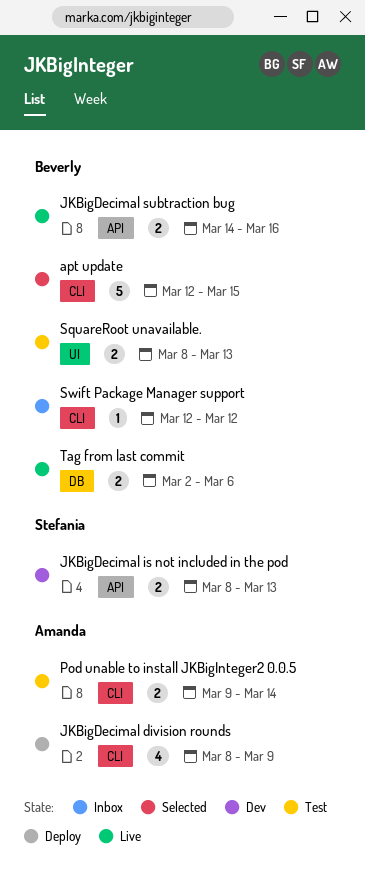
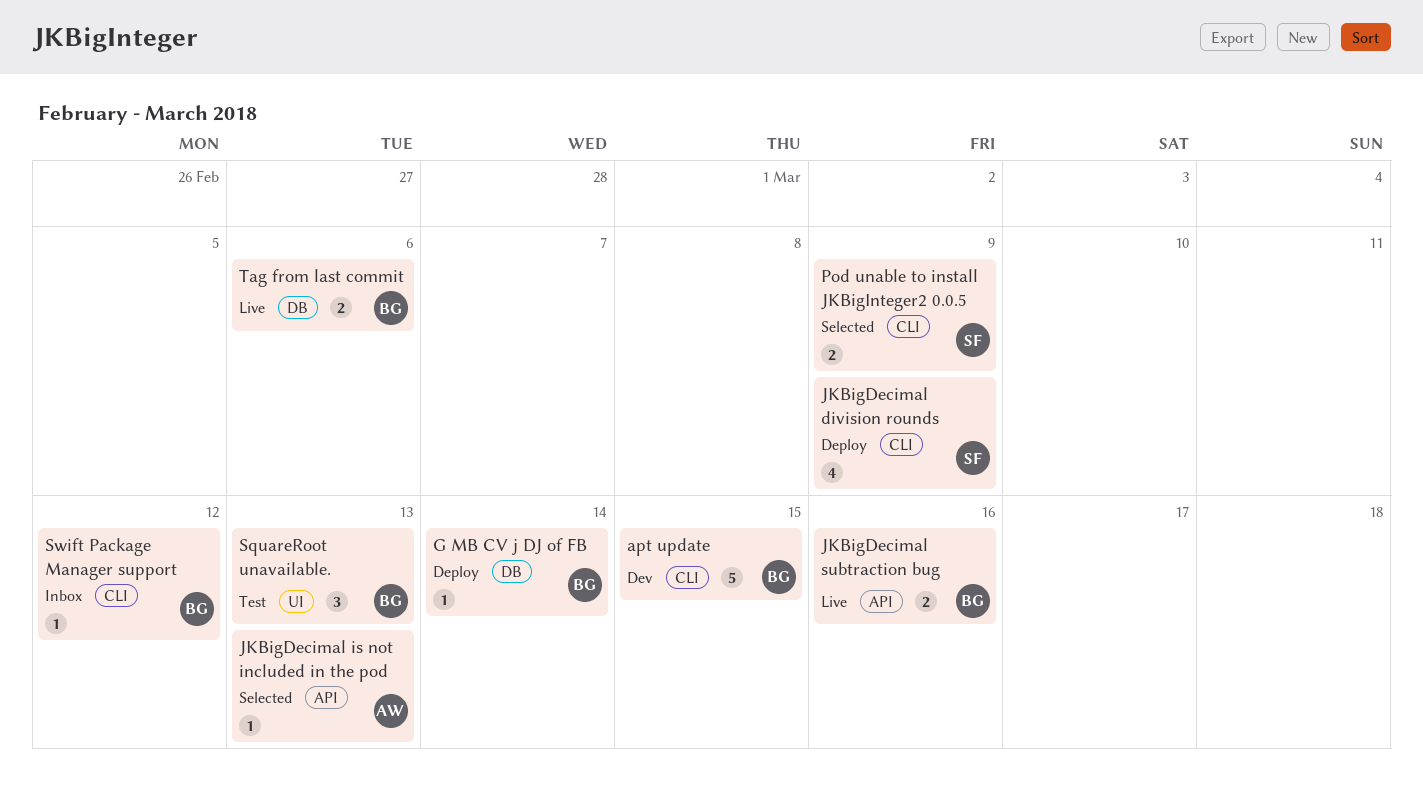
apt update, status: Selected -> Dev
G MB CV j DJ of FB: none -> present
JKBigDecimal division rounds, owner: Amanda -> Stefania
JKBigDecimal is not included in the pod, status: Dev -> Selected
JKBigDecimal is not included in the pod, owner: Stefania -> Amanda
JKBigDecimal is not included in the pod, estimate: 2 -> 1
Pod unable to install JKBigInteger2 0.0.5, status: Test -> Selected
Pod unable to install JKBigInteger2 0.0.5, owner: Amanda -> Stefania
Pod unable to install JKBigInteger2 0.0.5, due: Mar 14 -> Mar 9
SquareRoot unavailable., estimate: 2 -> 3

